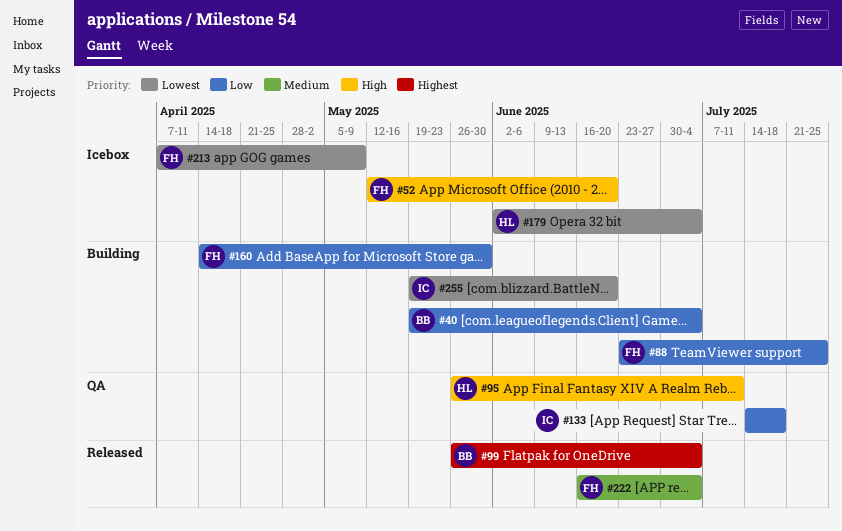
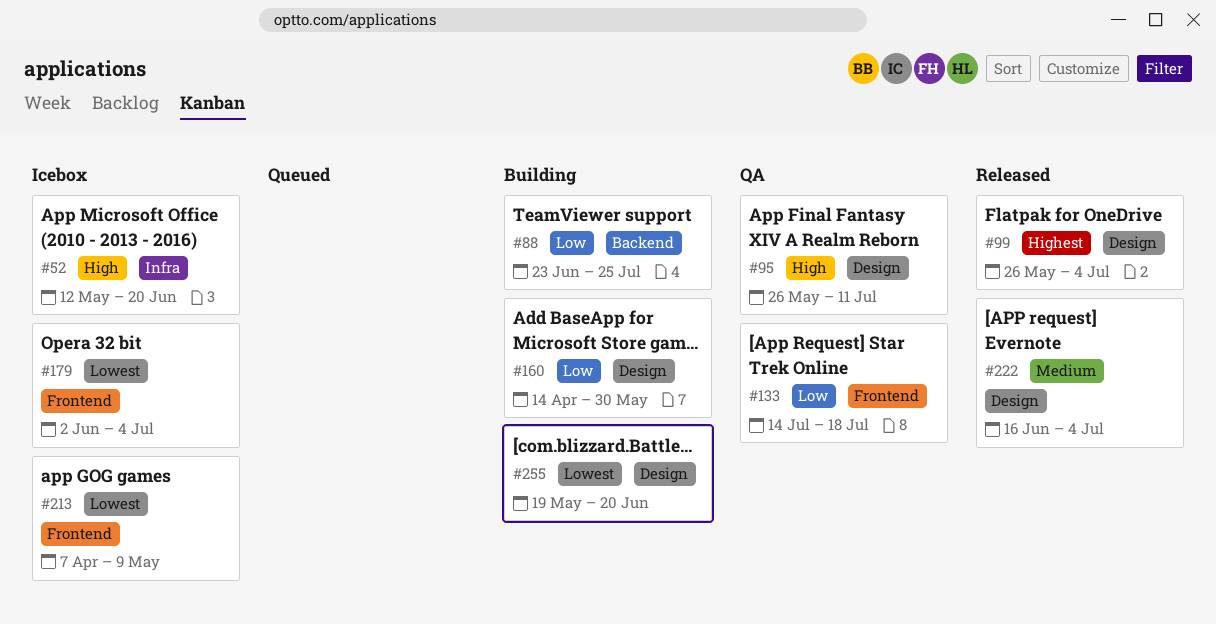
#40: present -> none

